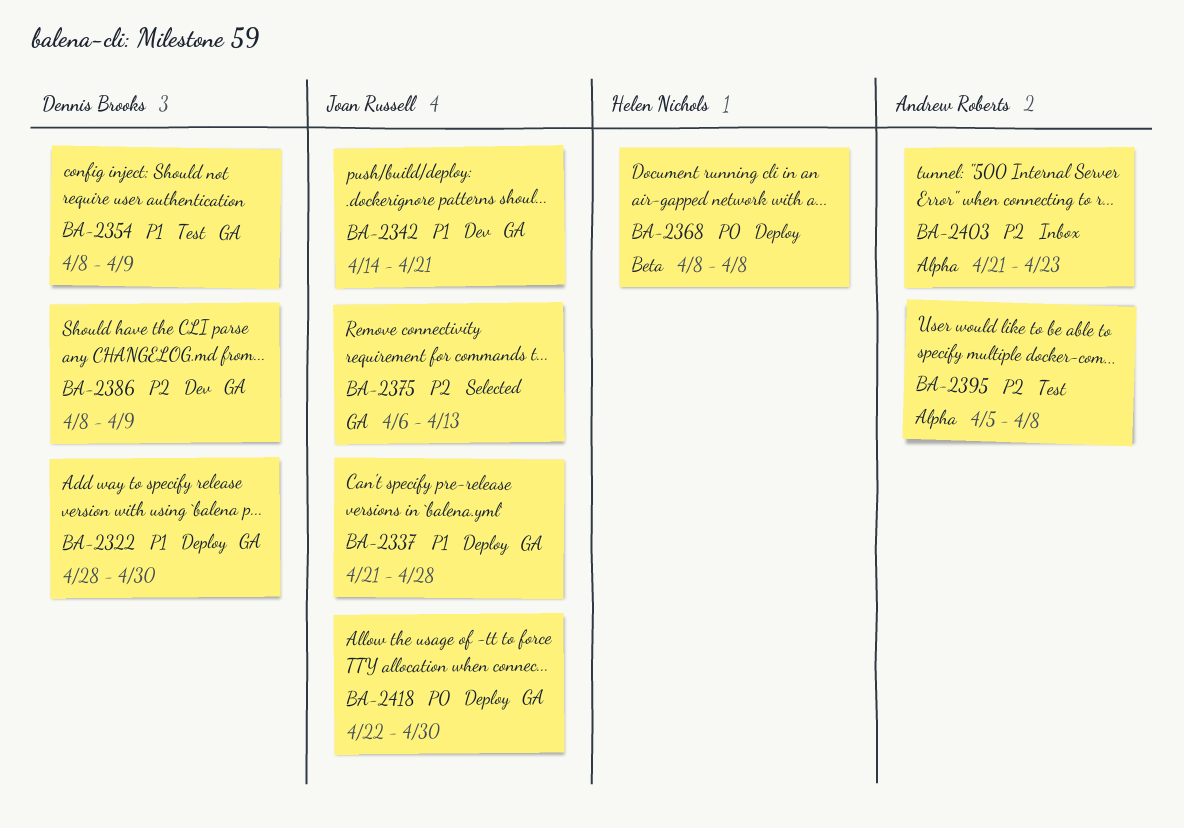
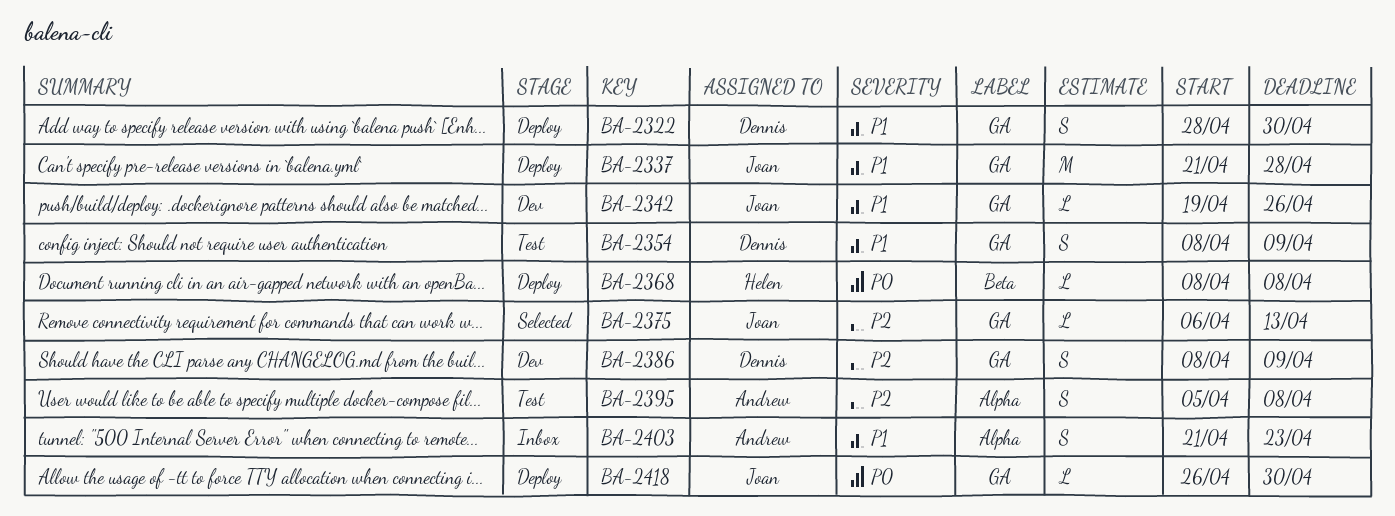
BA-2342, start: Apr 14 -> Apr 19
BA-2342, due: Apr 21 -> Apr 26
BA-2403, priority: P2 -> P1
BA-2418, start: Apr 22 -> Apr 26

